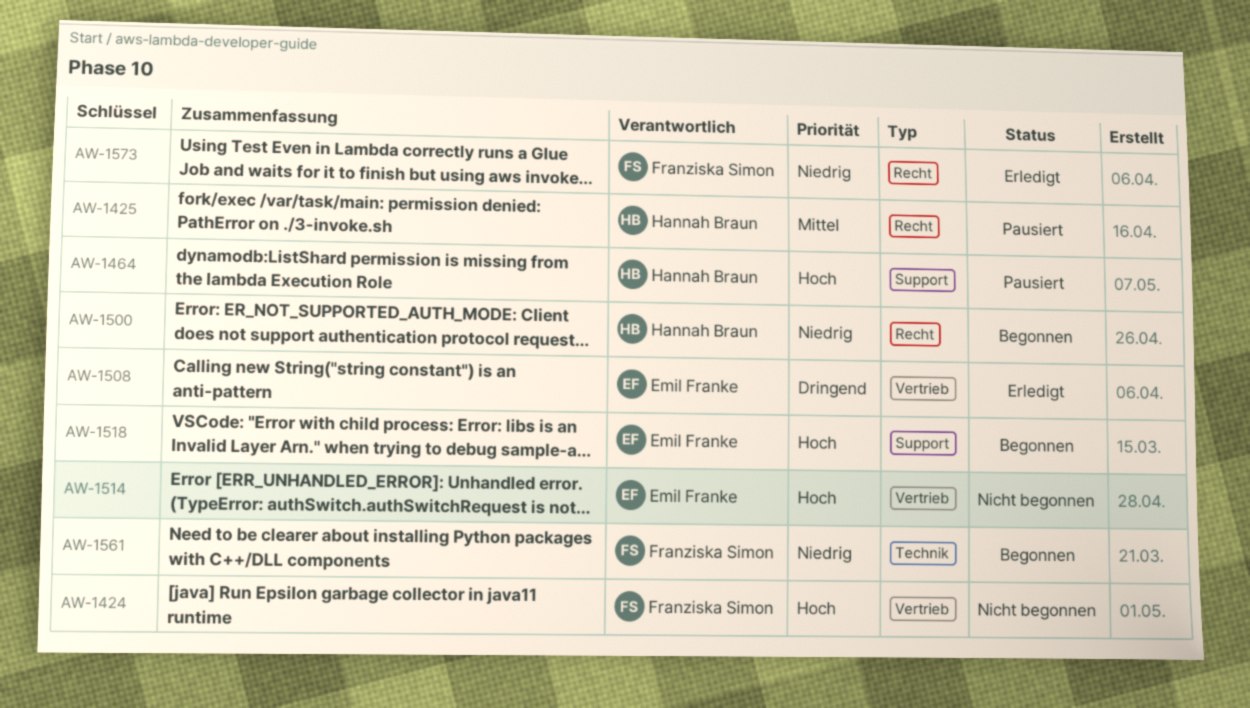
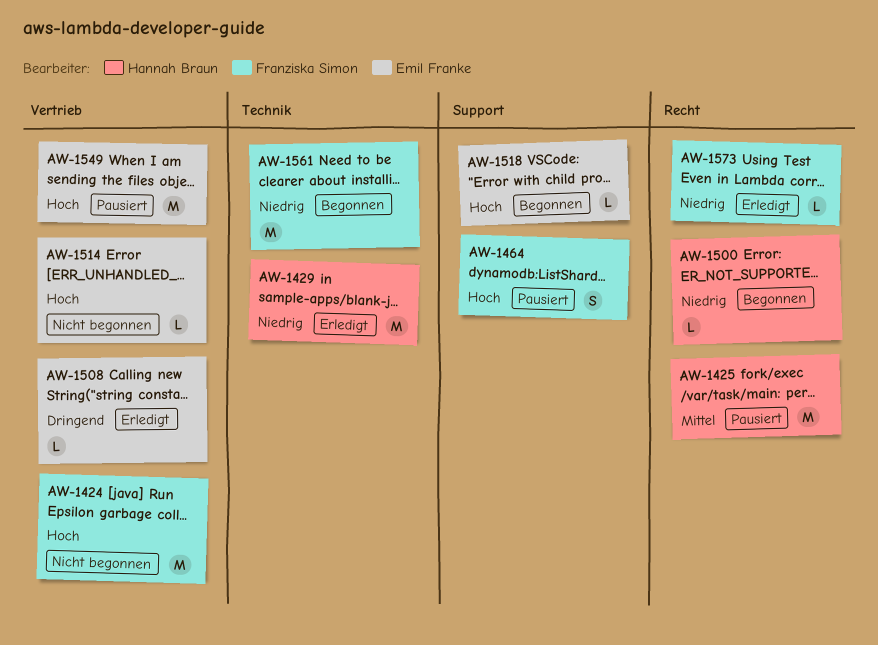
AW-1429: none -> present
AW-1464, owner: Hannah Braun -> Franziska Simon
AW-1549: none -> present

